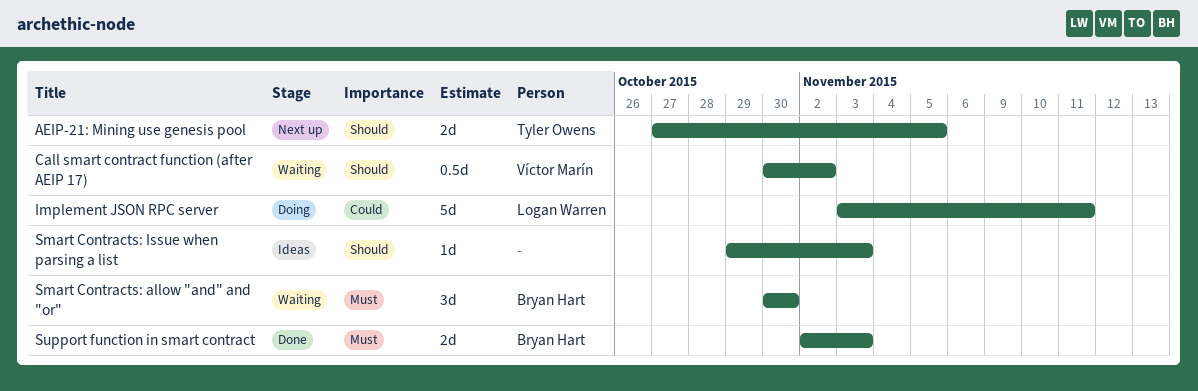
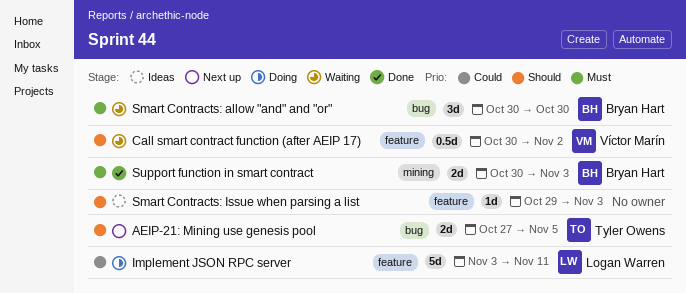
Support function in smart contract, start: Nov 2 -> Oct 30

